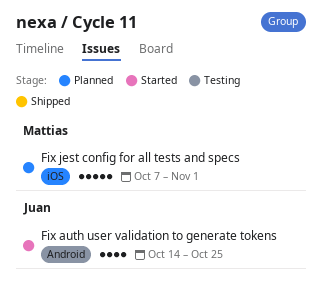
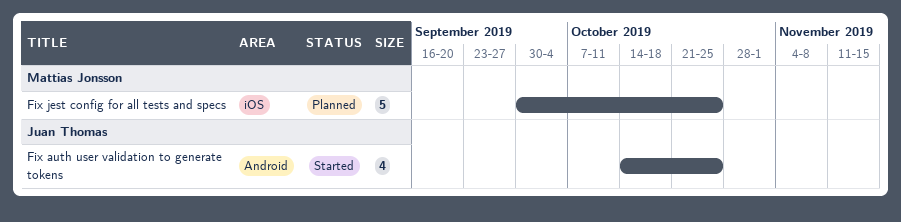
Fix jest config for all tests and specs, start: Oct 7 -> Sep 30
Fix jest config for all tests and specs, due: Nov 1 -> Oct 25

